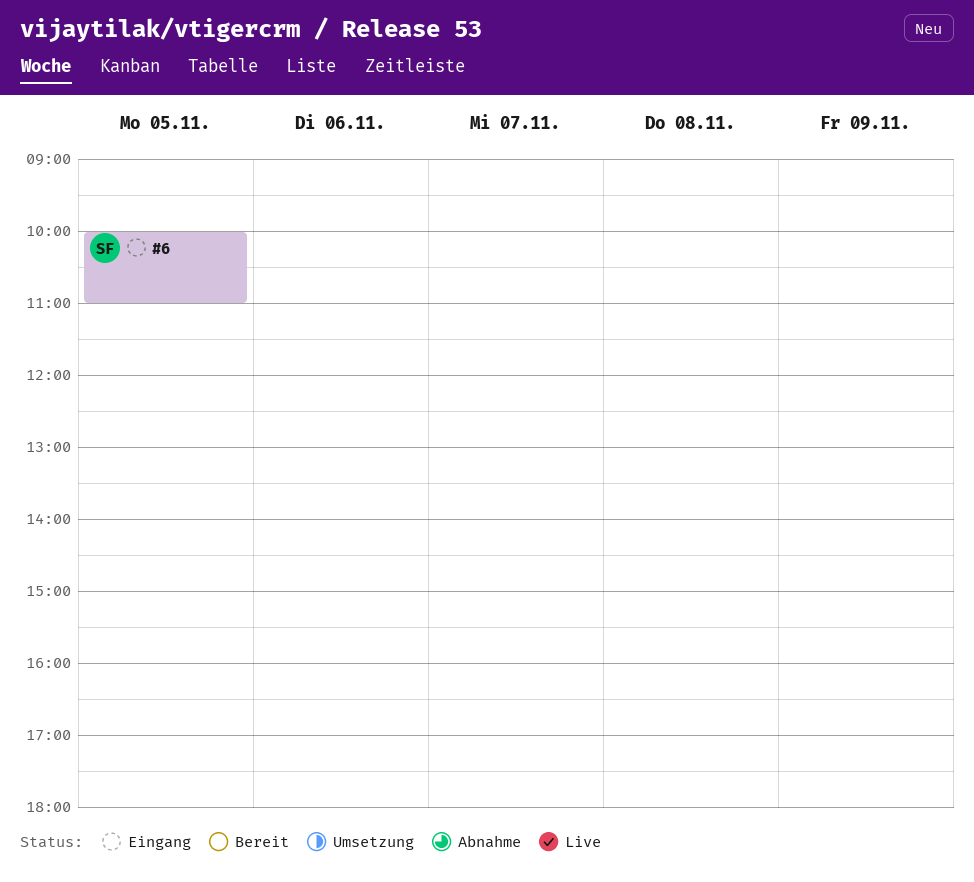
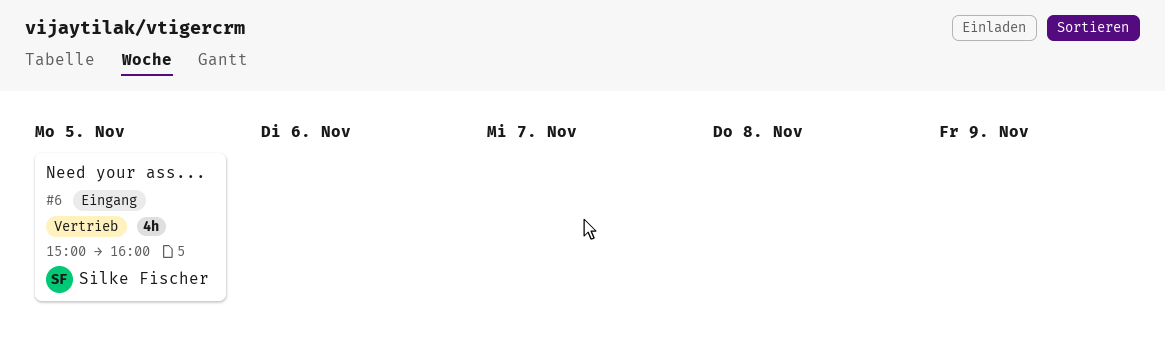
#6, begins: 10:00 -> 15:00
#6, ends: 11:00 -> 16:00

